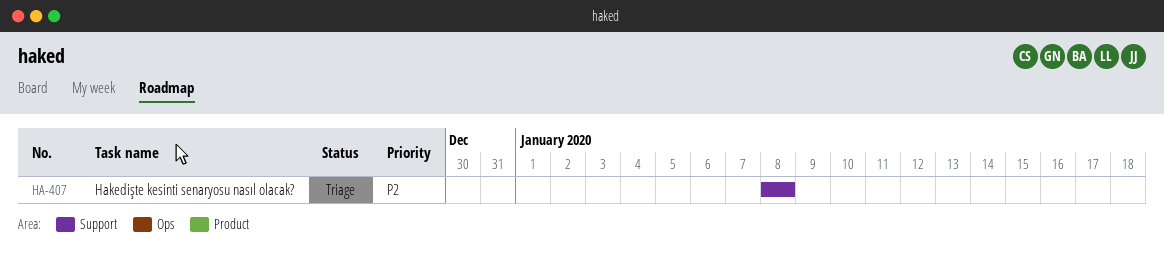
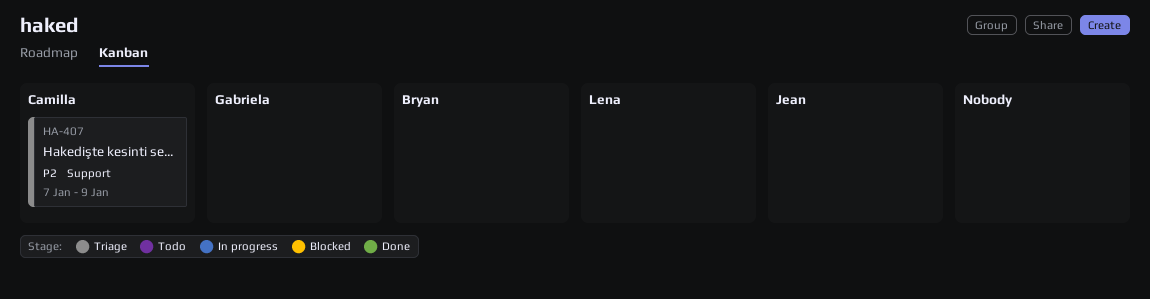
HA-407, start: Jan 8 -> Jan 7
HA-407, due: Jan 8 -> Jan 9

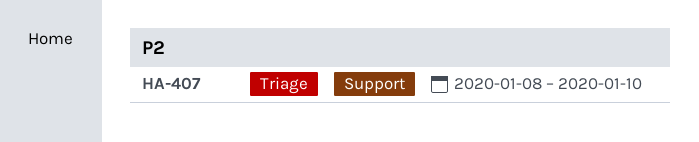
HA-407, start: Jan 7 -> Jan 8
HA-407, due: Jan 9 -> Jan 10

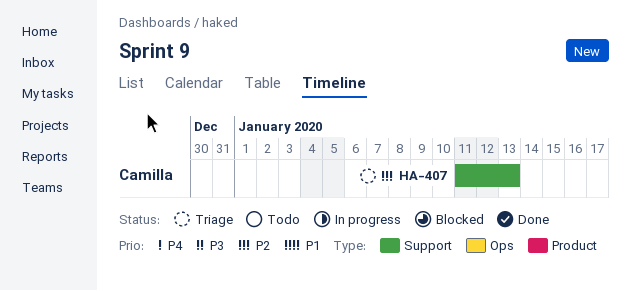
HA-407, start: Jan 8 -> Jan 11
HA-407, due: Jan 10 -> Jan 13

